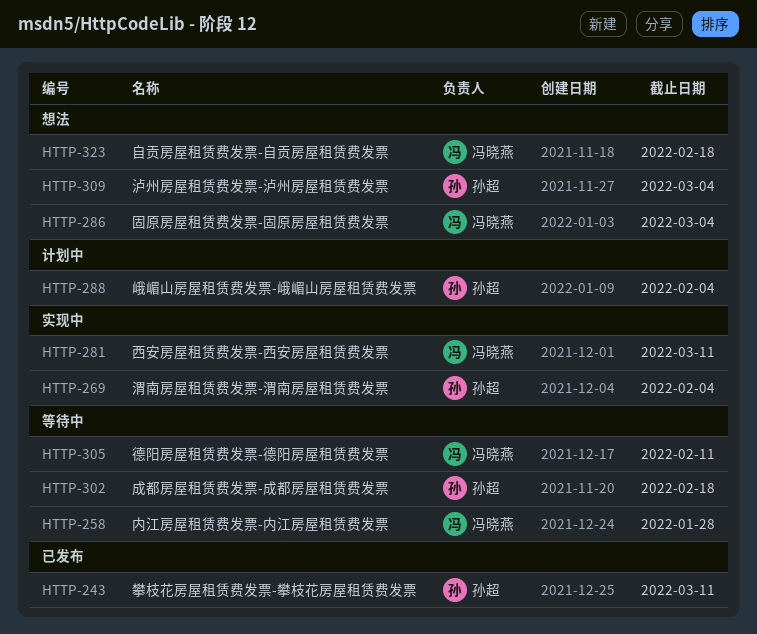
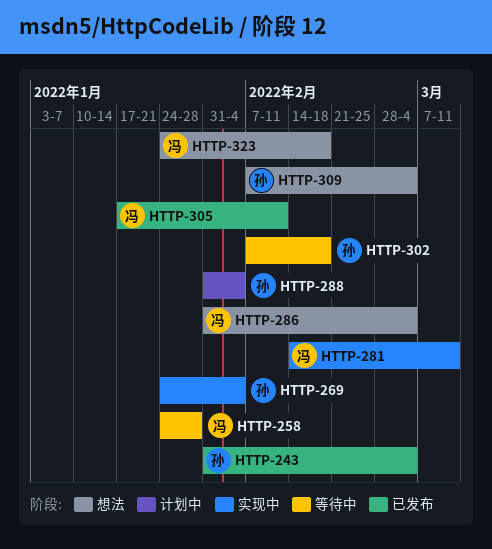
HTTP-243, due: Mar 11 -> Mar 4
HTTP-305, status: 等待中 -> 已发布

